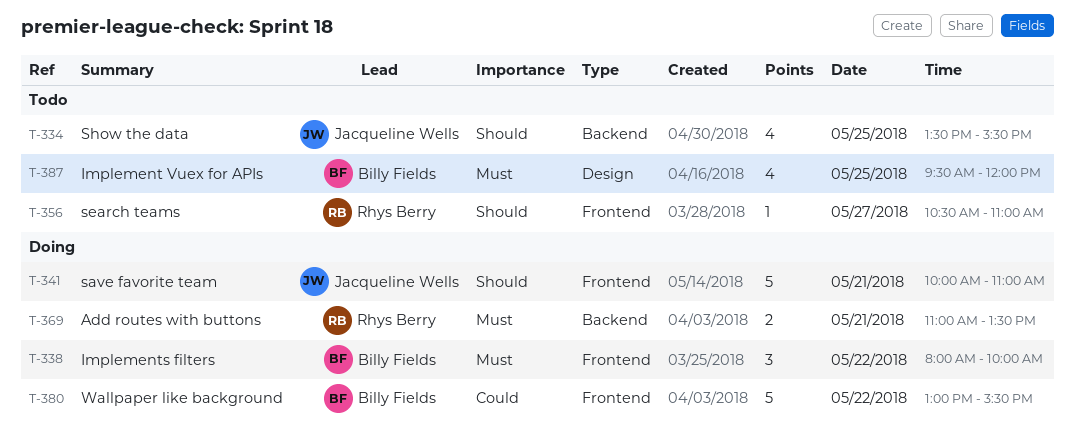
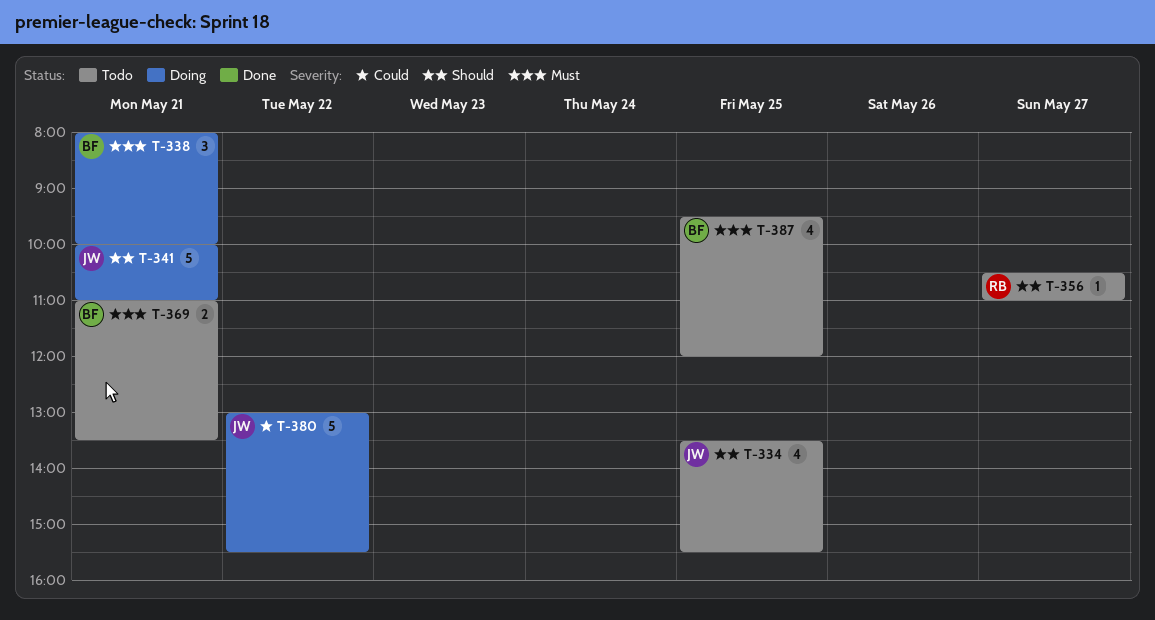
T-338, day: May 22 -> May 21
T-369, status: Doing -> Todo
T-369, owner: Rhys Berry -> Billy Fields
T-380, owner: Billy Fields -> Jacqueline Wells

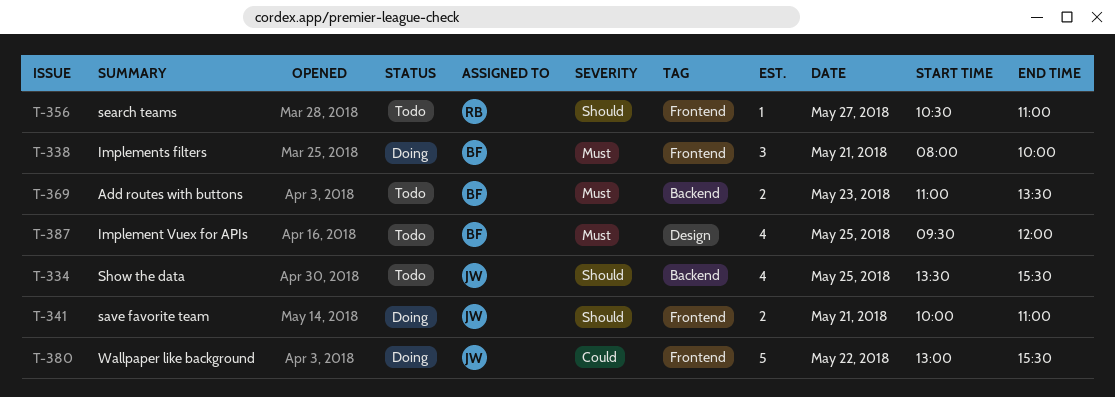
T-341, estimate: 5 -> 2
T-369, day: May 21 -> May 23

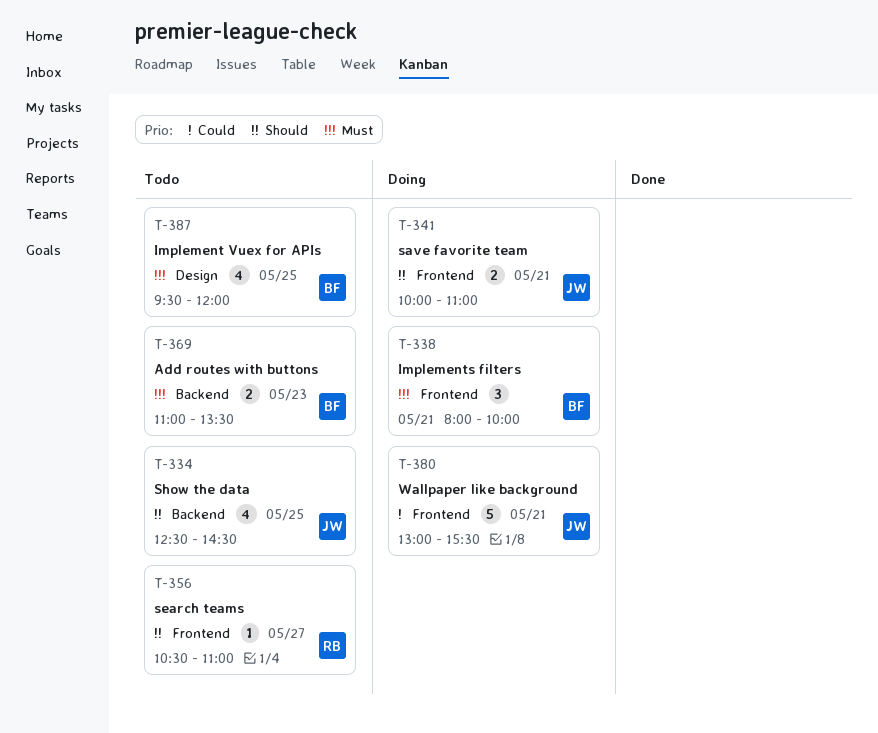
T-334, begins: 13:30 -> 12:30
T-334, ends: 15:30 -> 14:30
T-380, day: May 22 -> May 21

